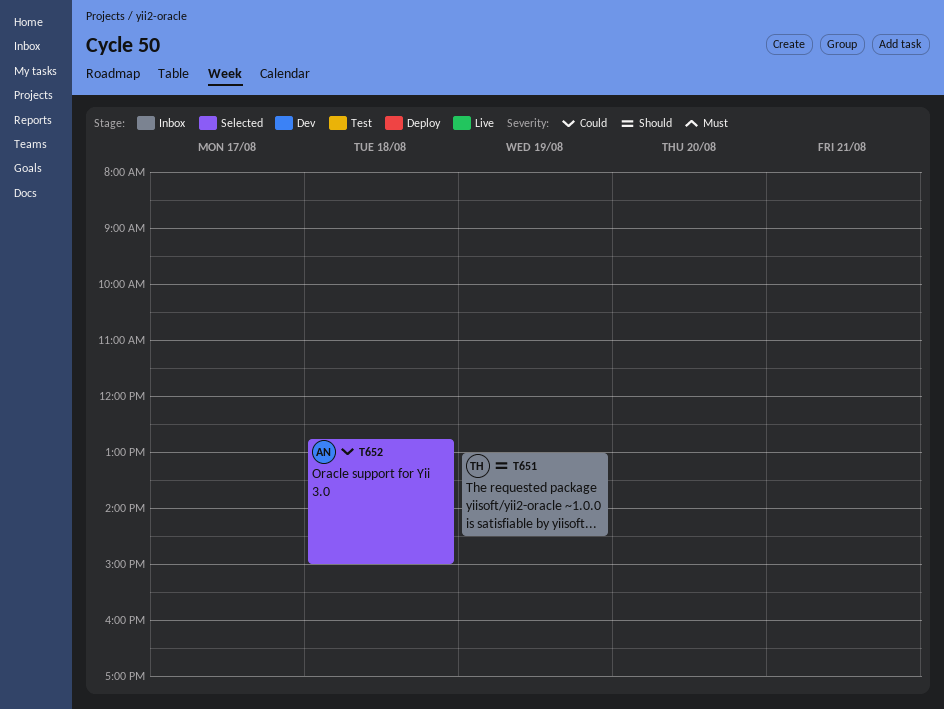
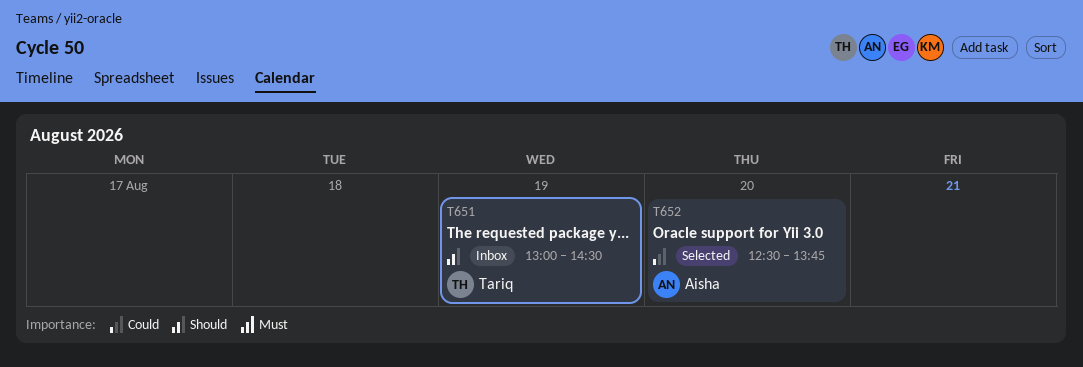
T652, day: Aug 18 -> Aug 20
T652, begins: 12:45 -> 12:30
T652, ends: 15:00 -> 13:45

